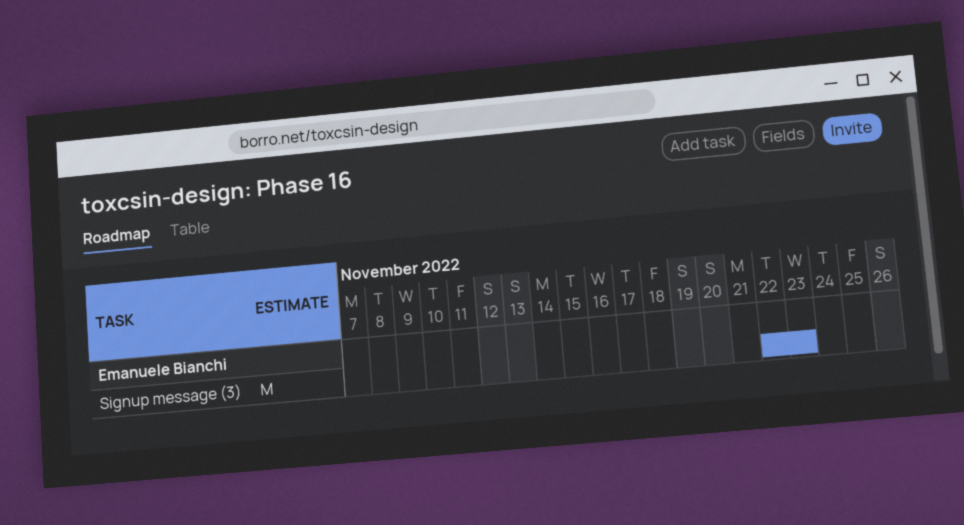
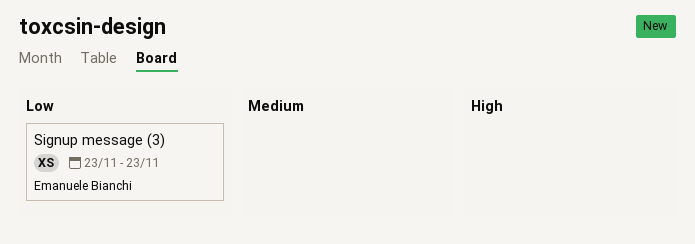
Signup message (3), estimate: M -> XS
Signup message (3), start: Nov 22 -> Nov 23

